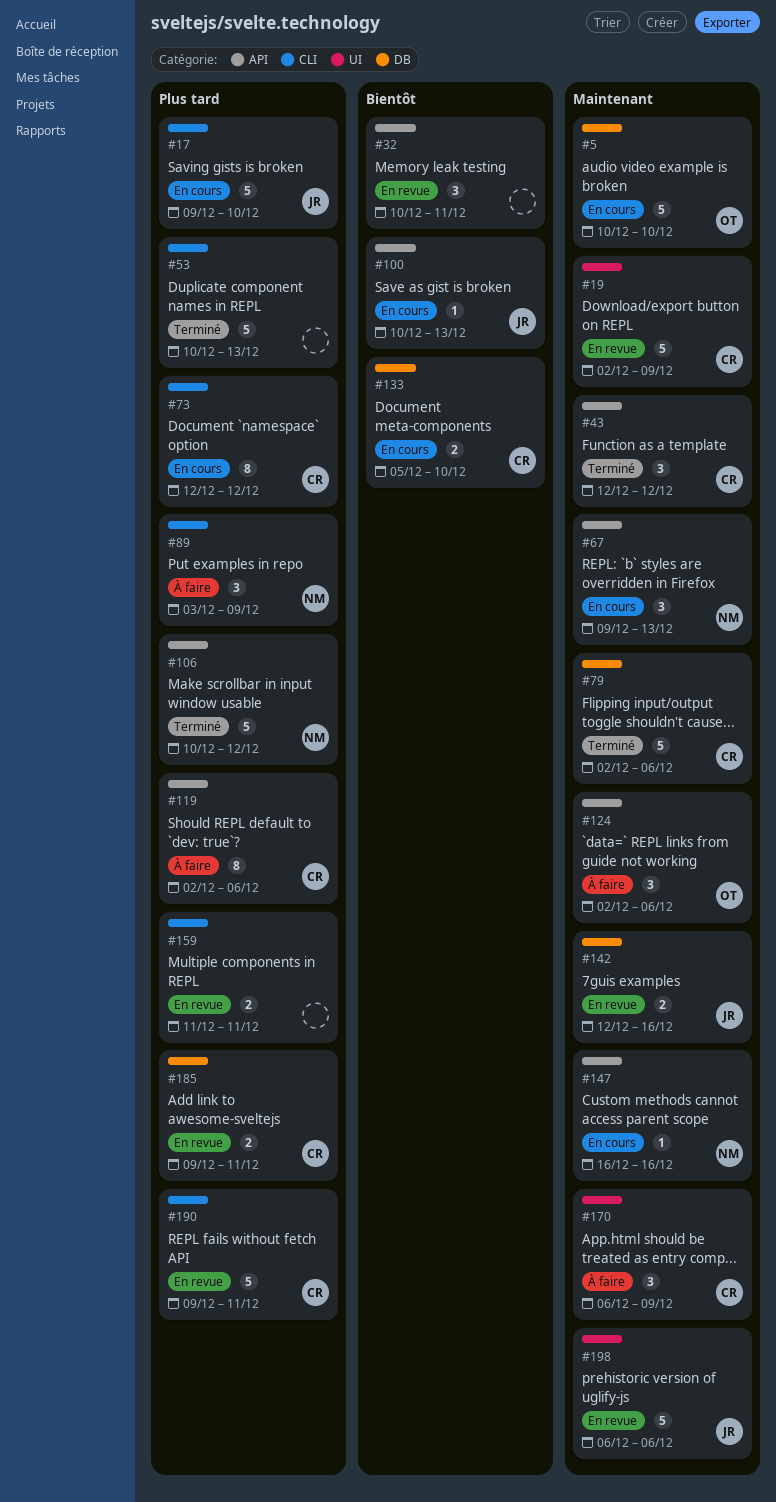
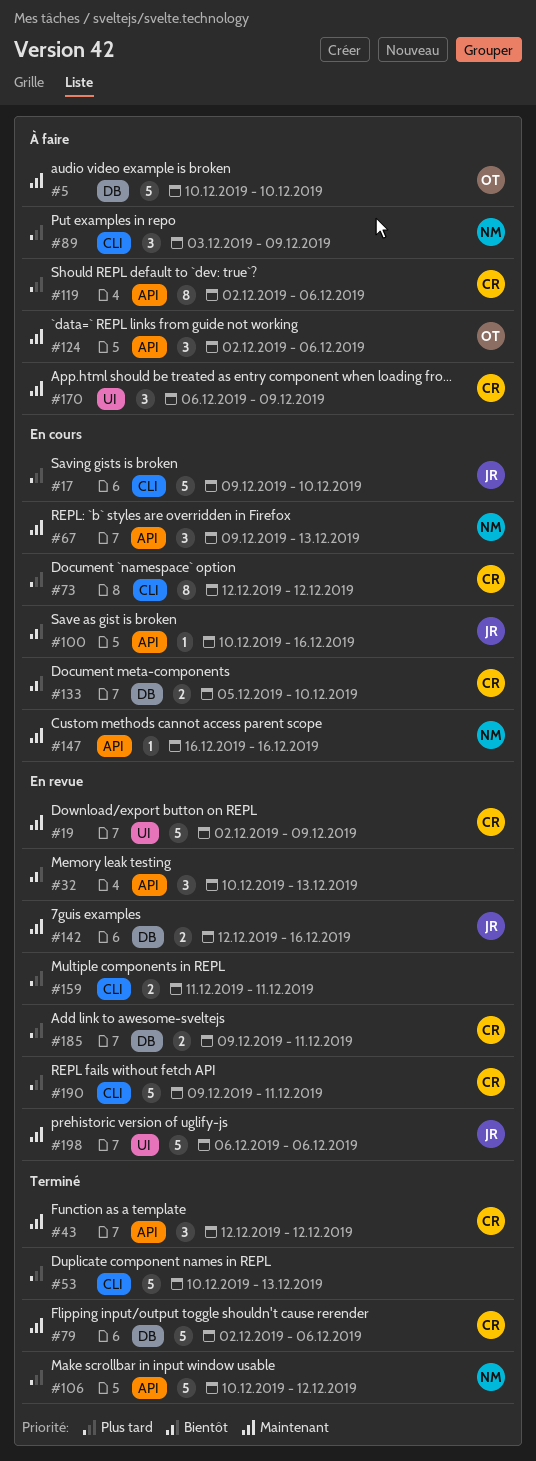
#5, status: En cours -> À faire
#32, due: Dec 11 -> Dec 13
#100, due: Dec 13 -> Dec 16

